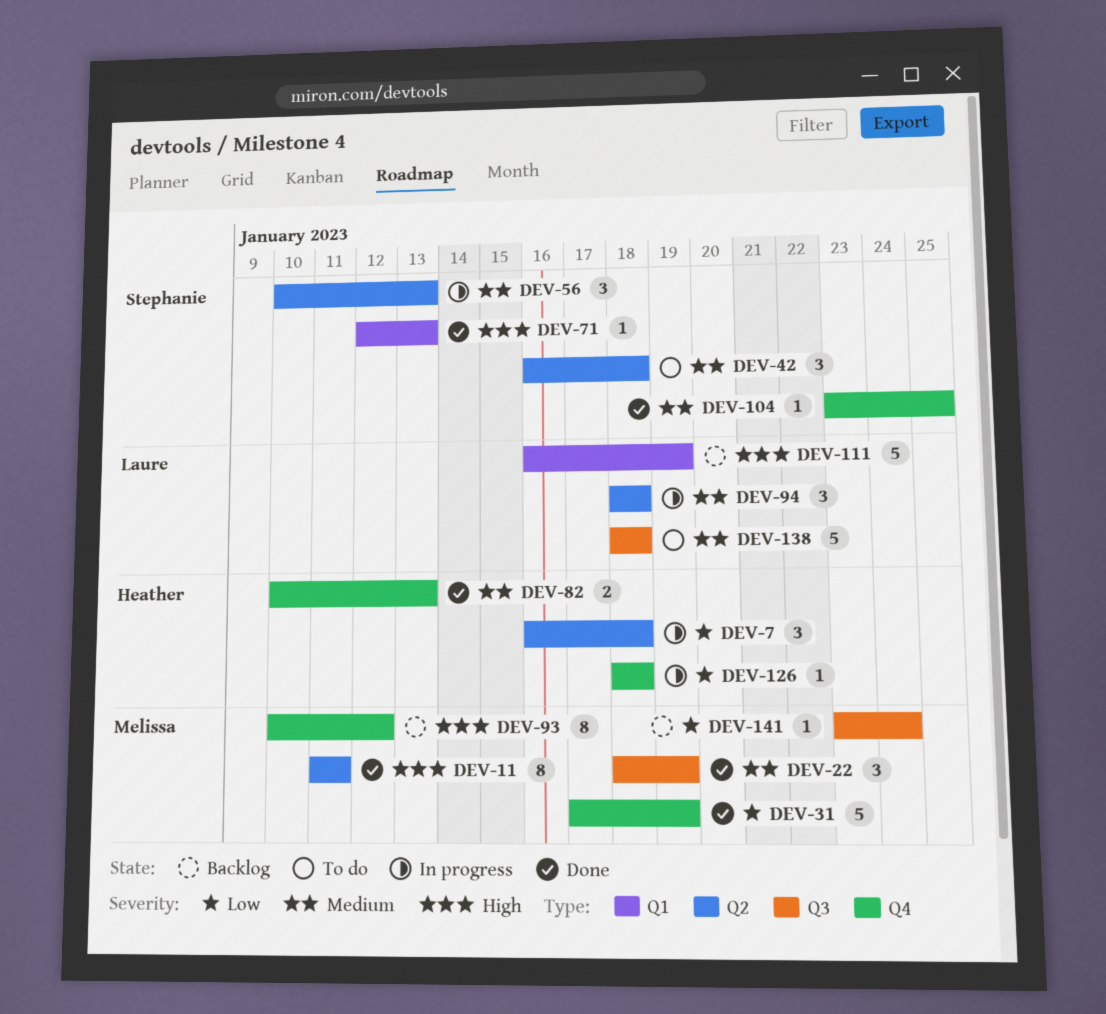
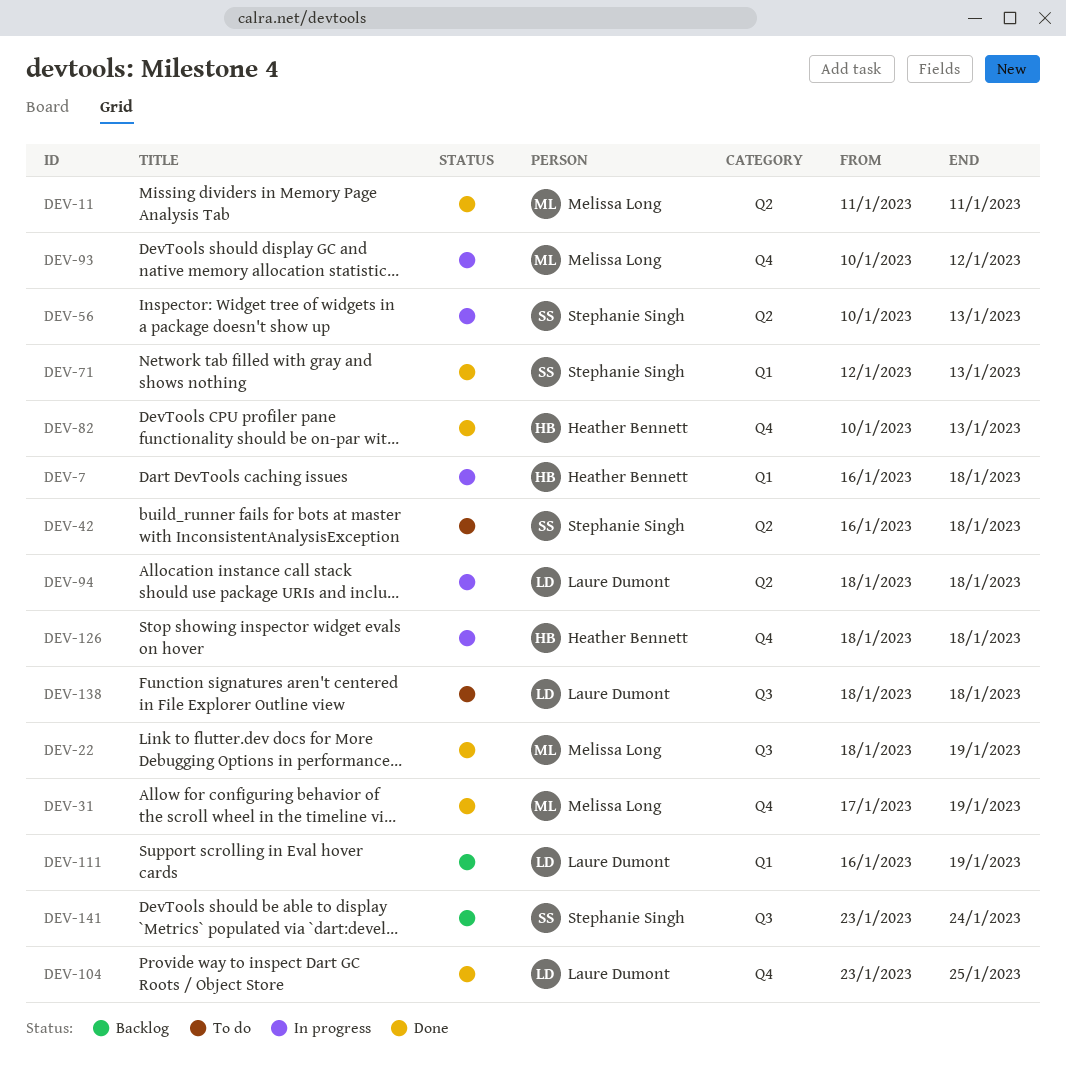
DEV-7, label: Q2 -> Q1
DEV-93, status: Backlog -> In progress
DEV-104, owner: Stephanie Singh -> Laure Dumont
DEV-141, owner: Melissa Long -> Stephanie Singh

